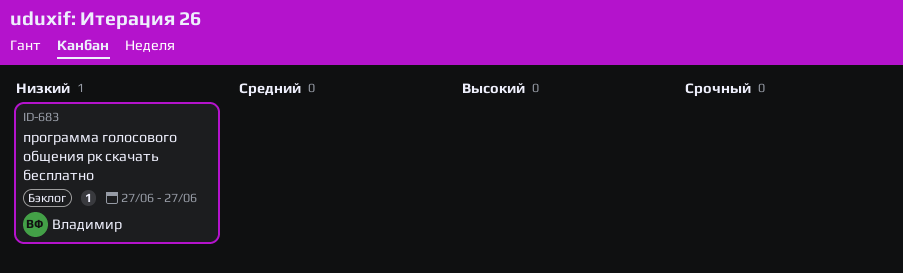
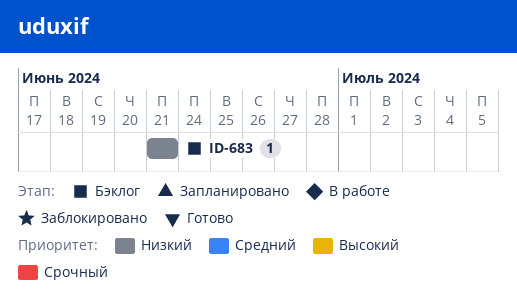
ID-683, start: Jun 27 -> Jun 21
ID-683, due: Jun 27 -> Jun 21

